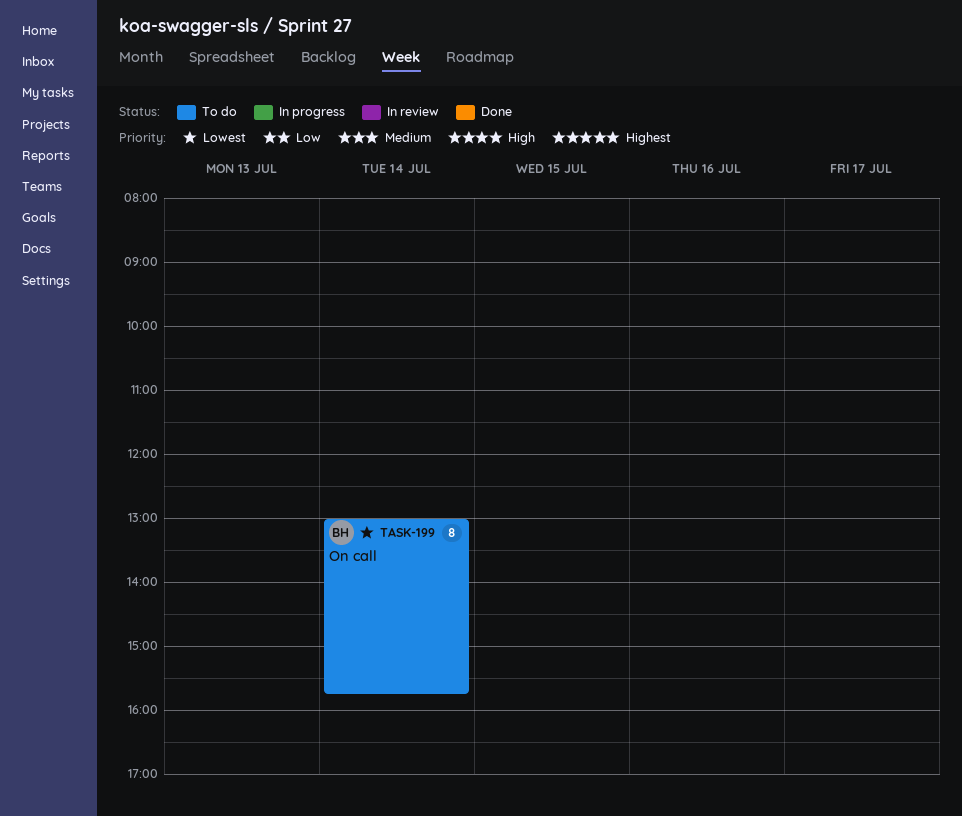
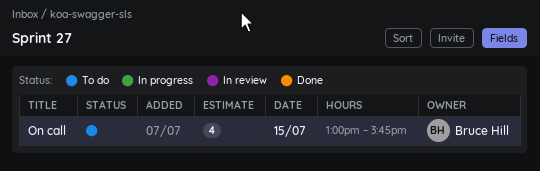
On call, estimate: 8 -> 4
On call, day: Jul 14 -> Jul 15

